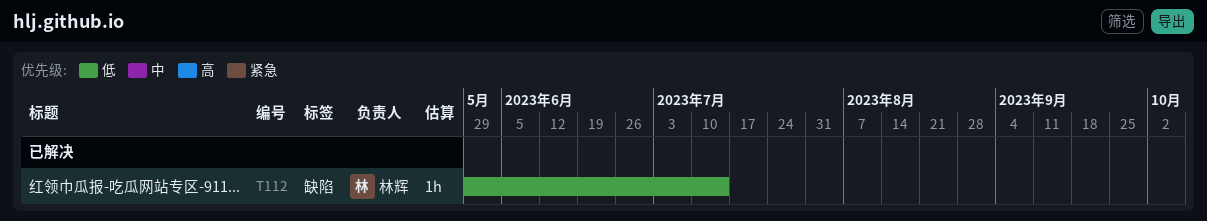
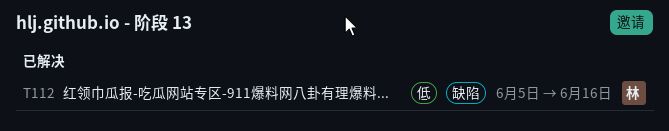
T112, start: May 29 -> Jun 5
T112, due: Jul 14 -> Jun 16

